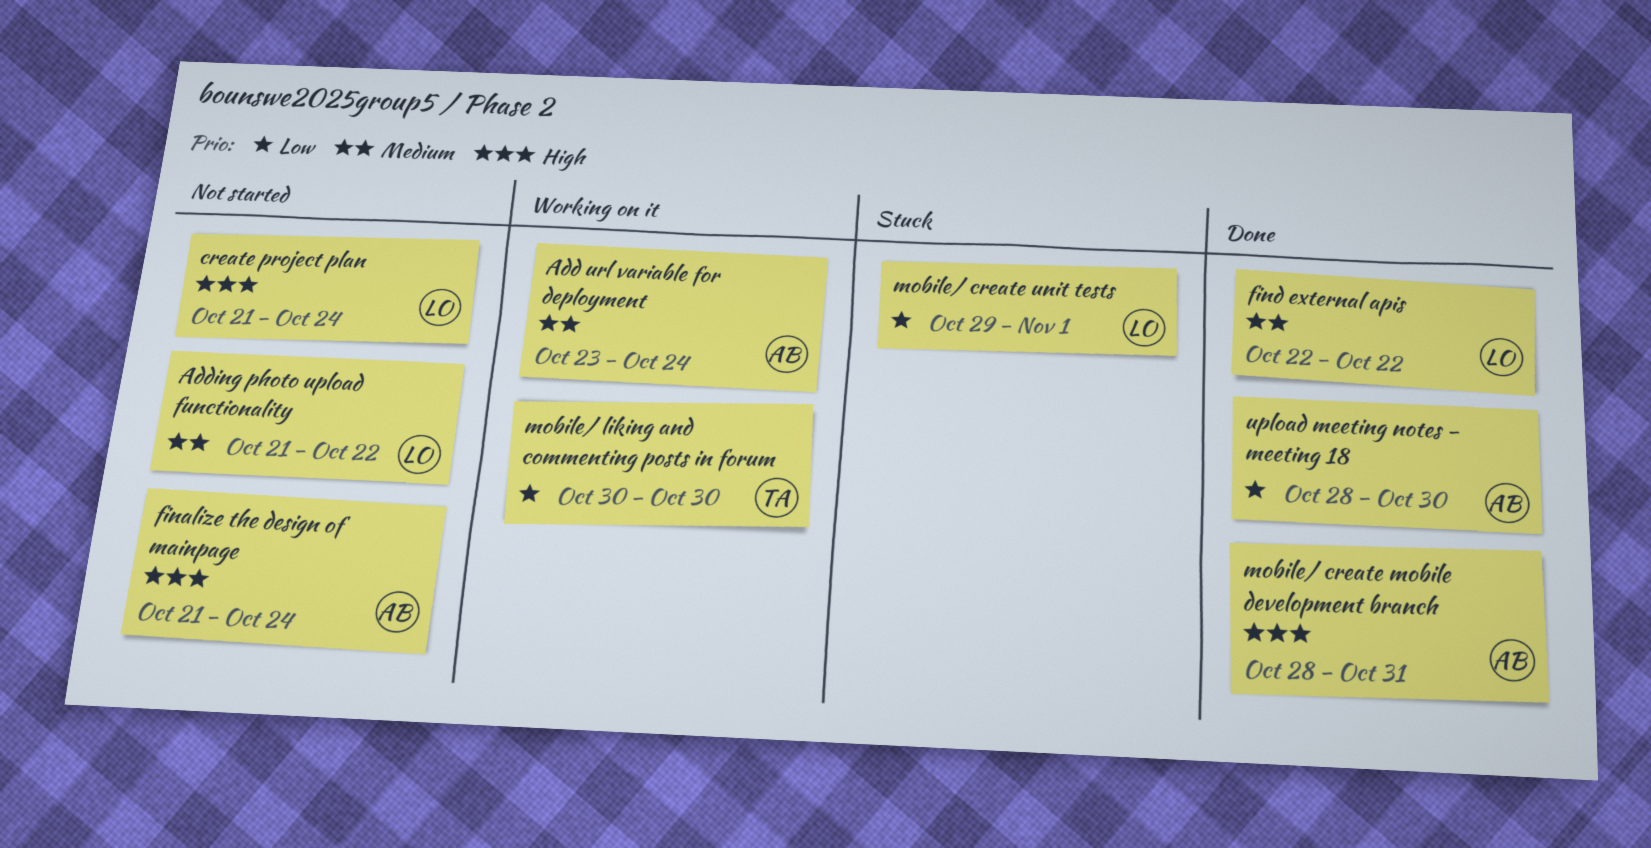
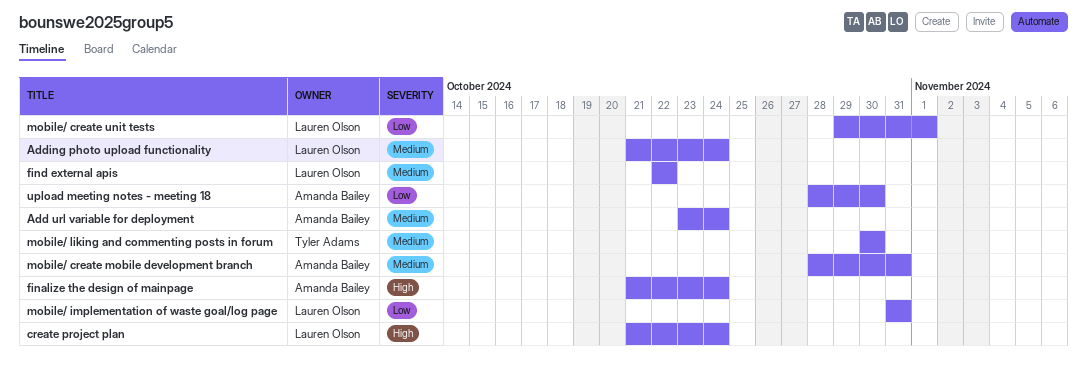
Adding photo upload functionality, due: Oct 22 -> Oct 24
mobile/ create mobile development branch, priority: High -> Medium
mobile/ implementation of waste goal/log page: none -> present
mobile/ liking and commenting posts in forum, priority: Low -> Medium

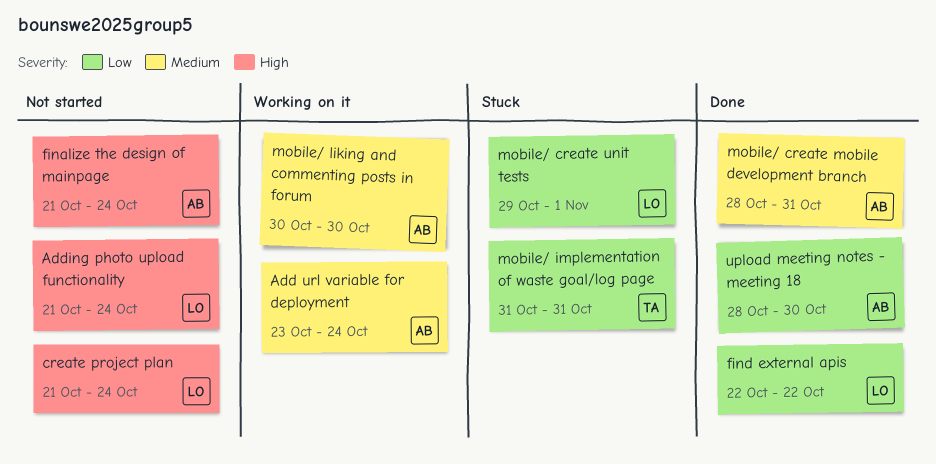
Adding photo upload functionality, priority: Medium -> High
find external apis, priority: Medium -> Low
mobile/ implementation of waste goal/log page, owner: Lauren Olson -> Tyler Adams
mobile/ liking and commenting posts in forum, owner: Tyler Adams -> Amanda Bailey

